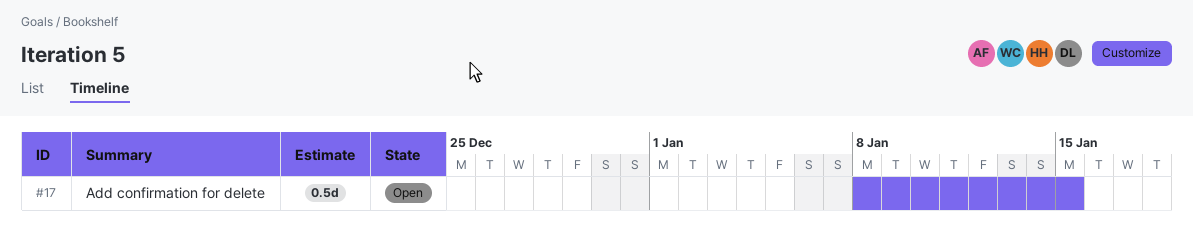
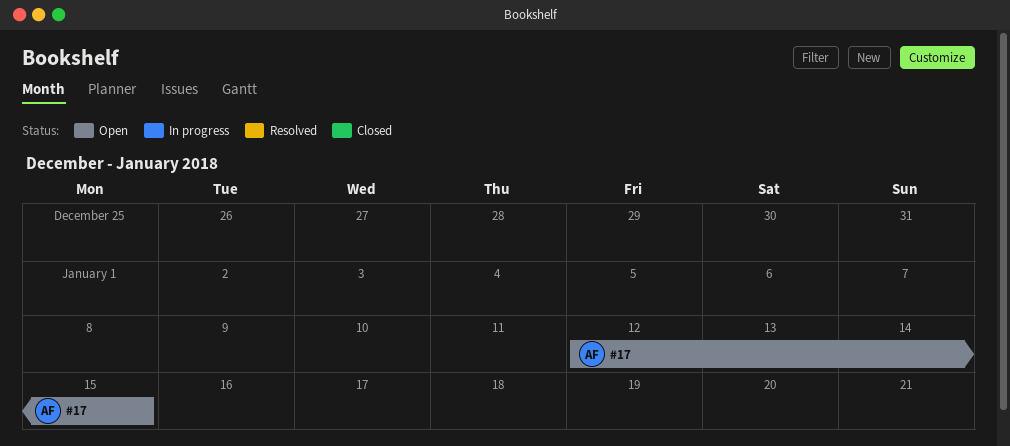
#17, start: Jan 8 -> Jan 12

